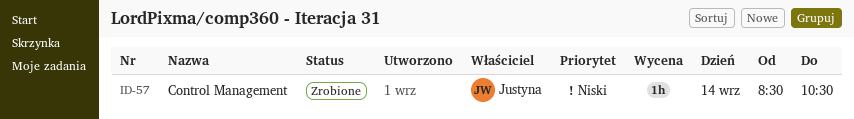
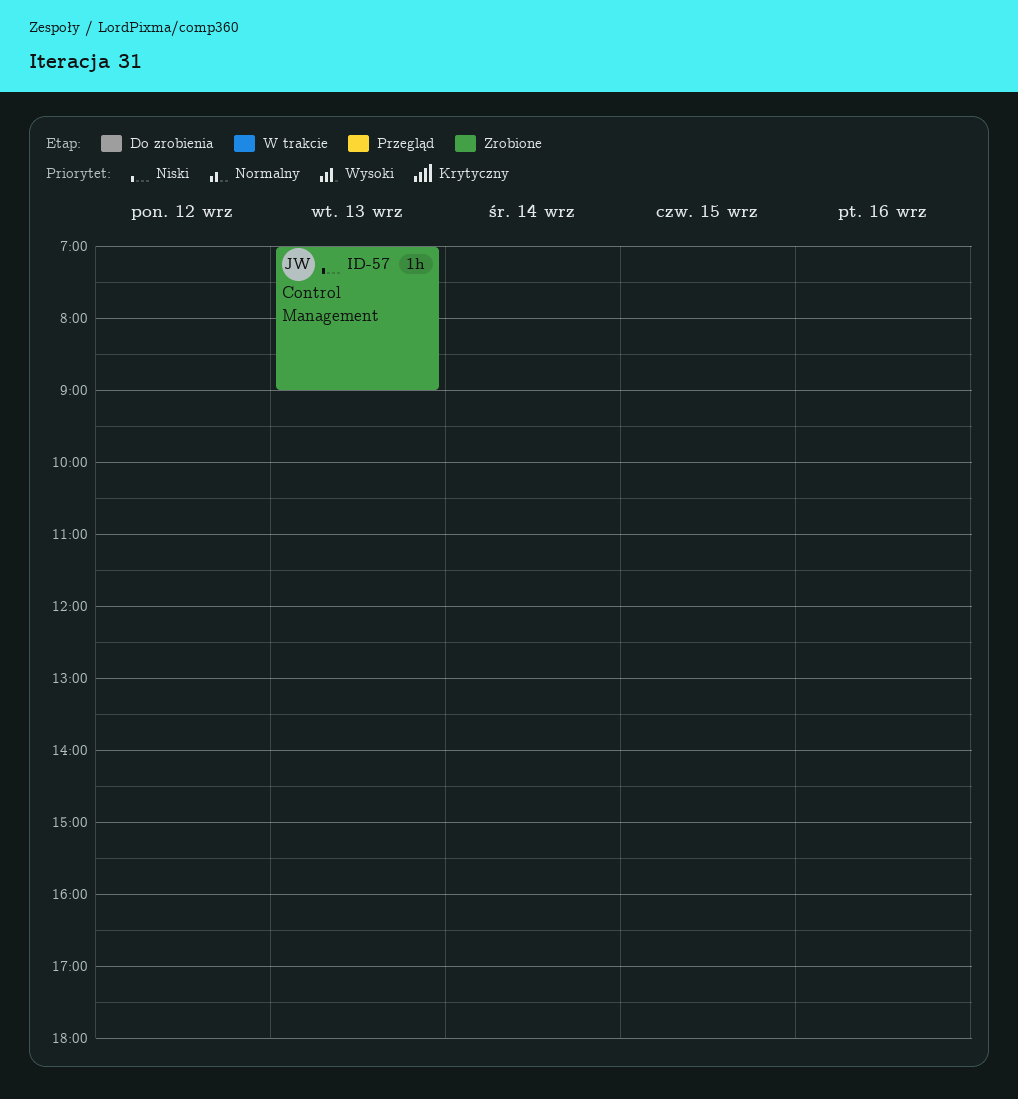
ID-57, day: Sep 14 -> Sep 13
ID-57, begins: 08:30 -> 07:00
ID-57, ends: 10:30 -> 09:00

